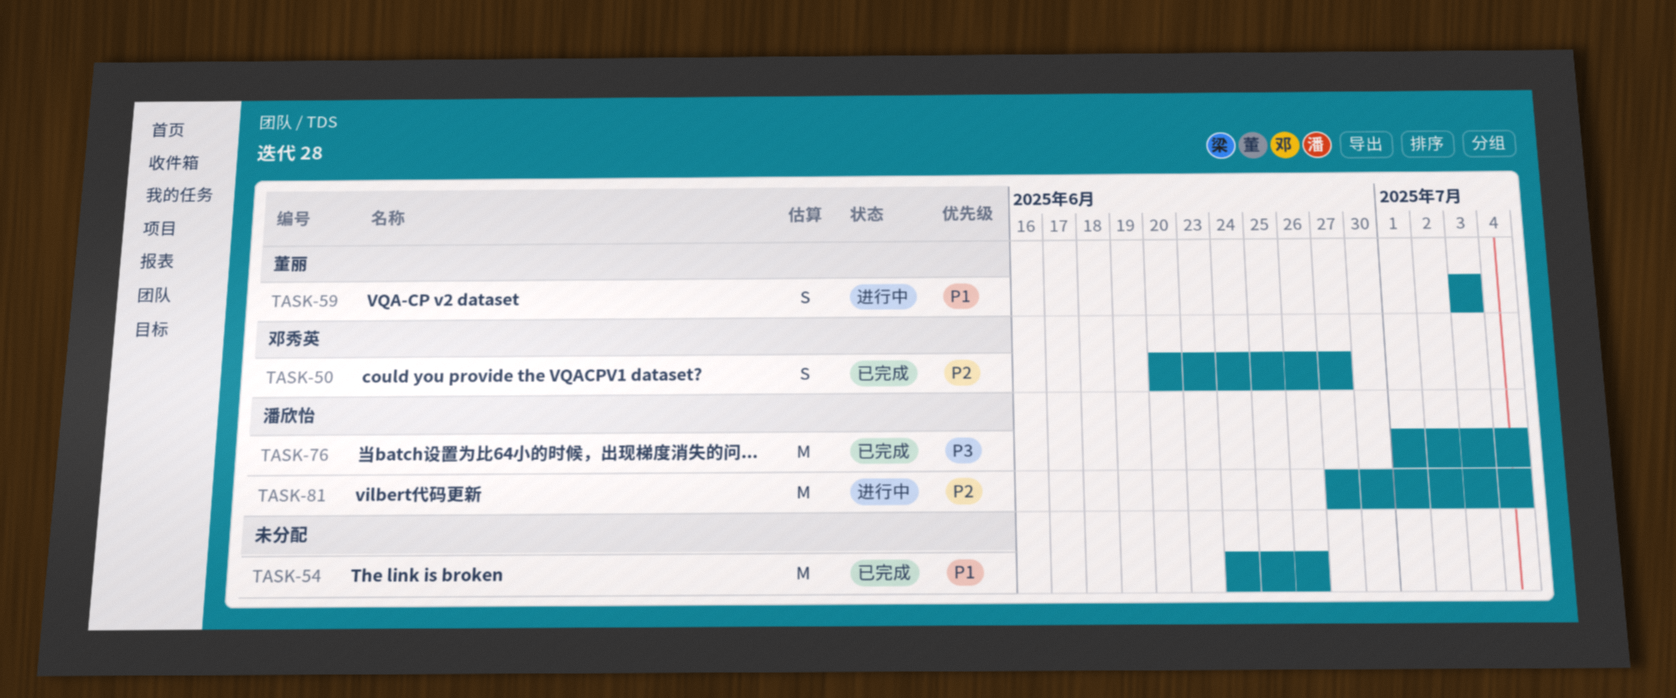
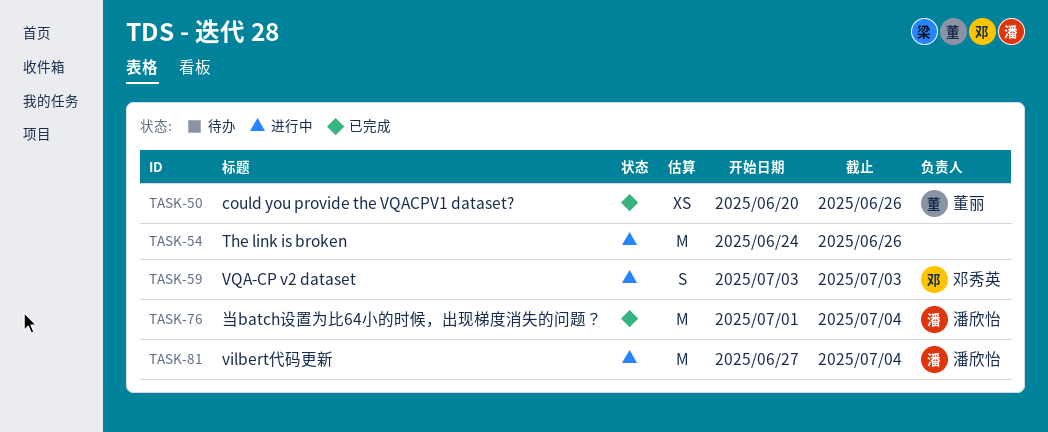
TASK-50, owner: 邓秀英 -> 董丽
TASK-50, estimate: S -> XS
TASK-50, due: Jun 27 -> Jun 26
TASK-54, status: 已完成 -> 进行中
TASK-59, owner: 董丽 -> 邓秀英

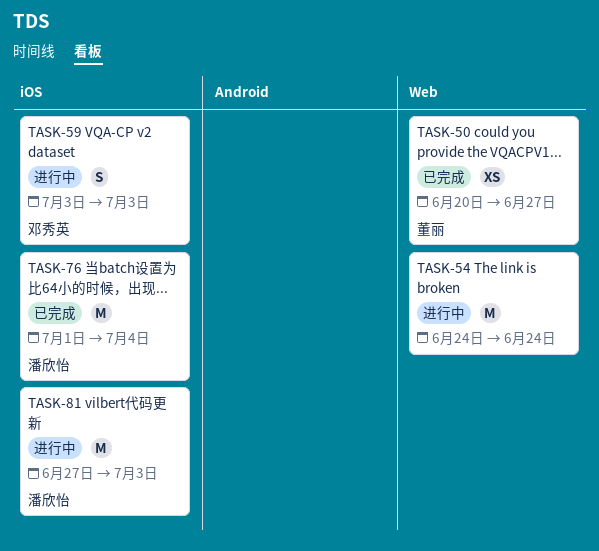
TASK-50, due: Jun 26 -> Jun 27
TASK-54, due: Jun 26 -> Jun 24
TASK-81, due: Jul 4 -> Jul 3

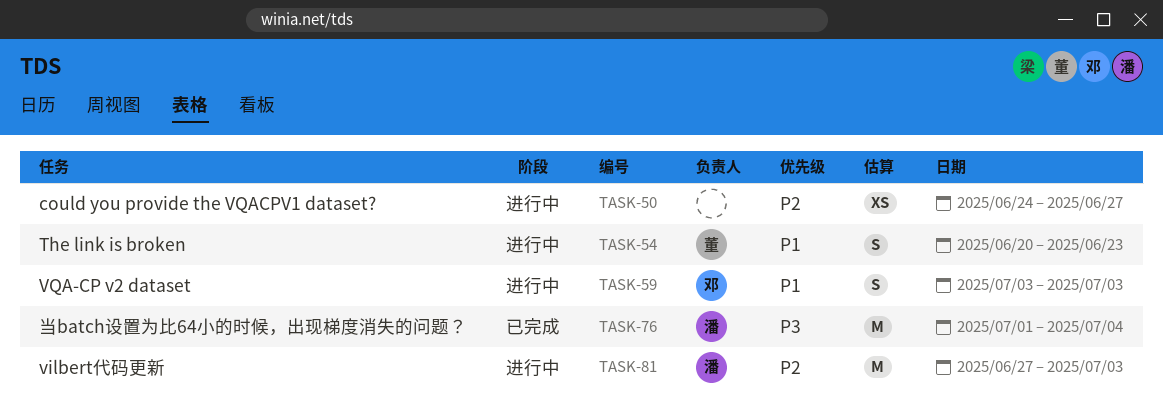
TASK-50, status: 已完成 -> 进行中
TASK-50, owner: 董丽 -> none
TASK-50, start: Jun 20 -> Jun 24
TASK-54, owner: none -> 董丽
TASK-54, estimate: M -> S
TASK-54, start: Jun 24 -> Jun 20
TASK-54, due: Jun 24 -> Jun 23

